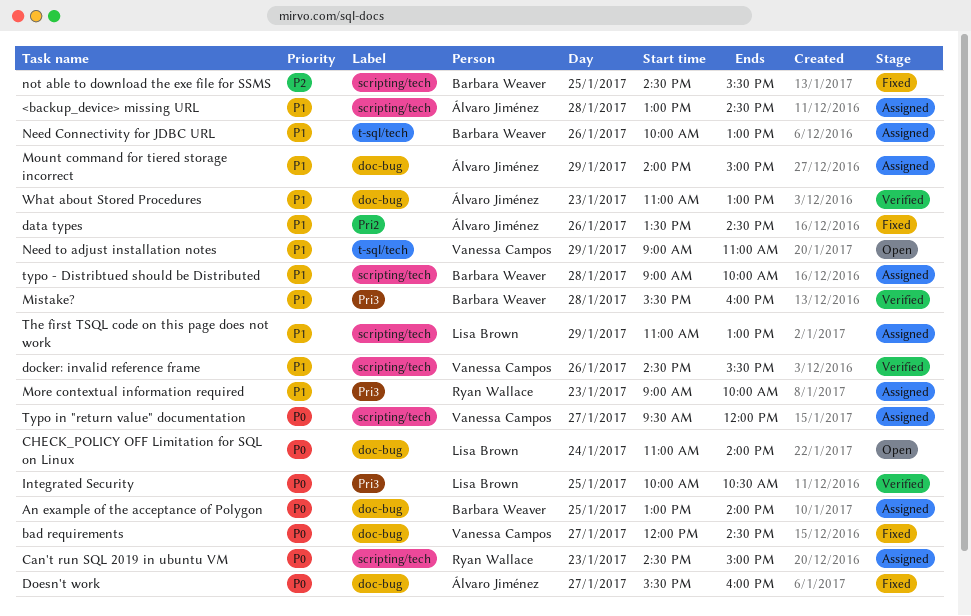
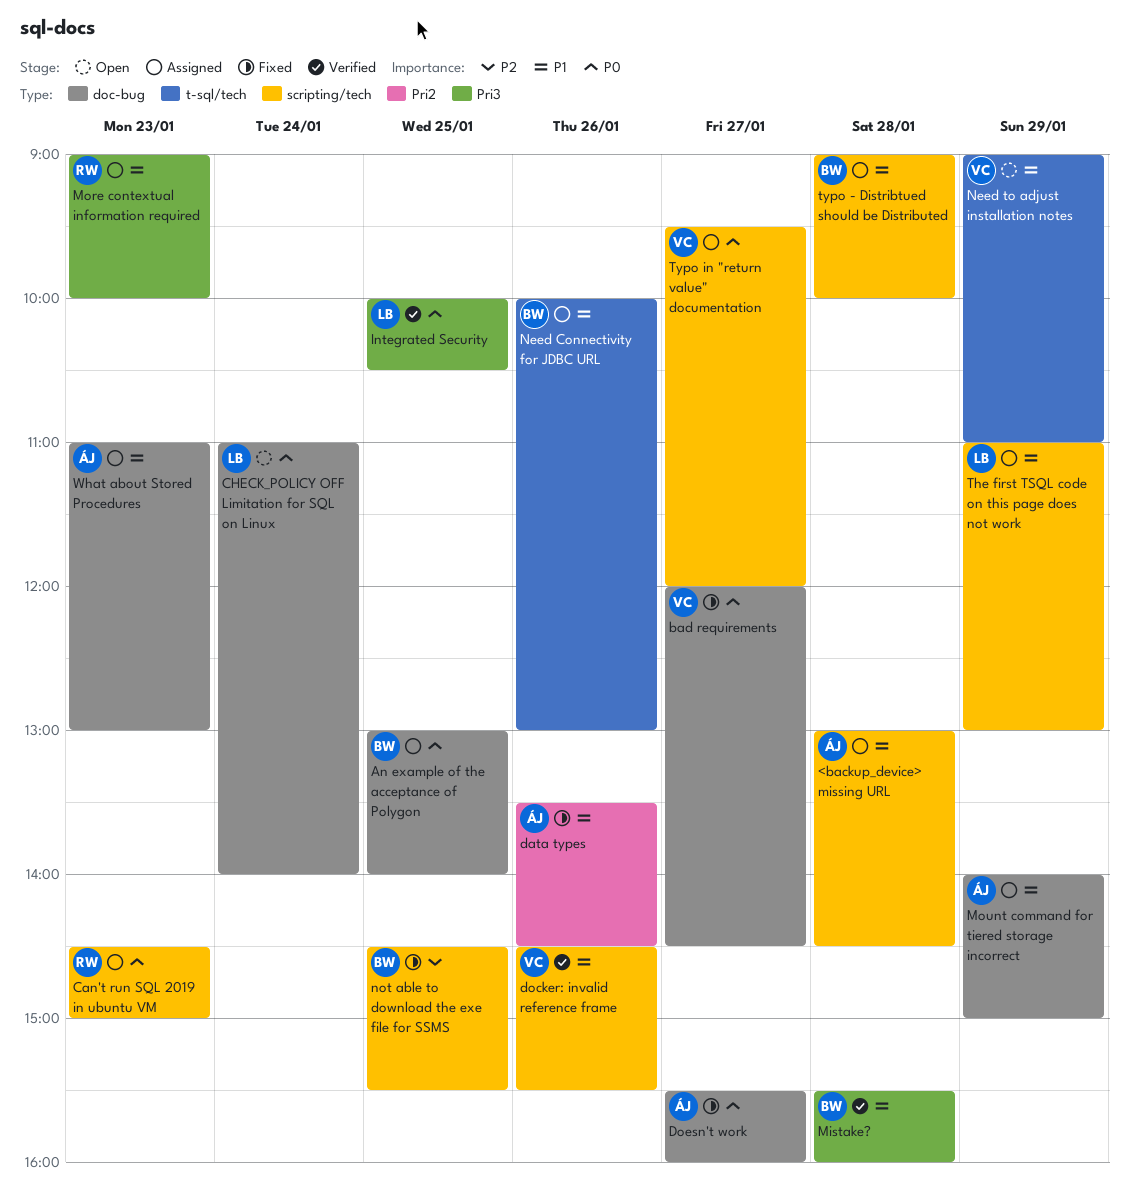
What about Stored Procedures, status: Verified -> Assigned

